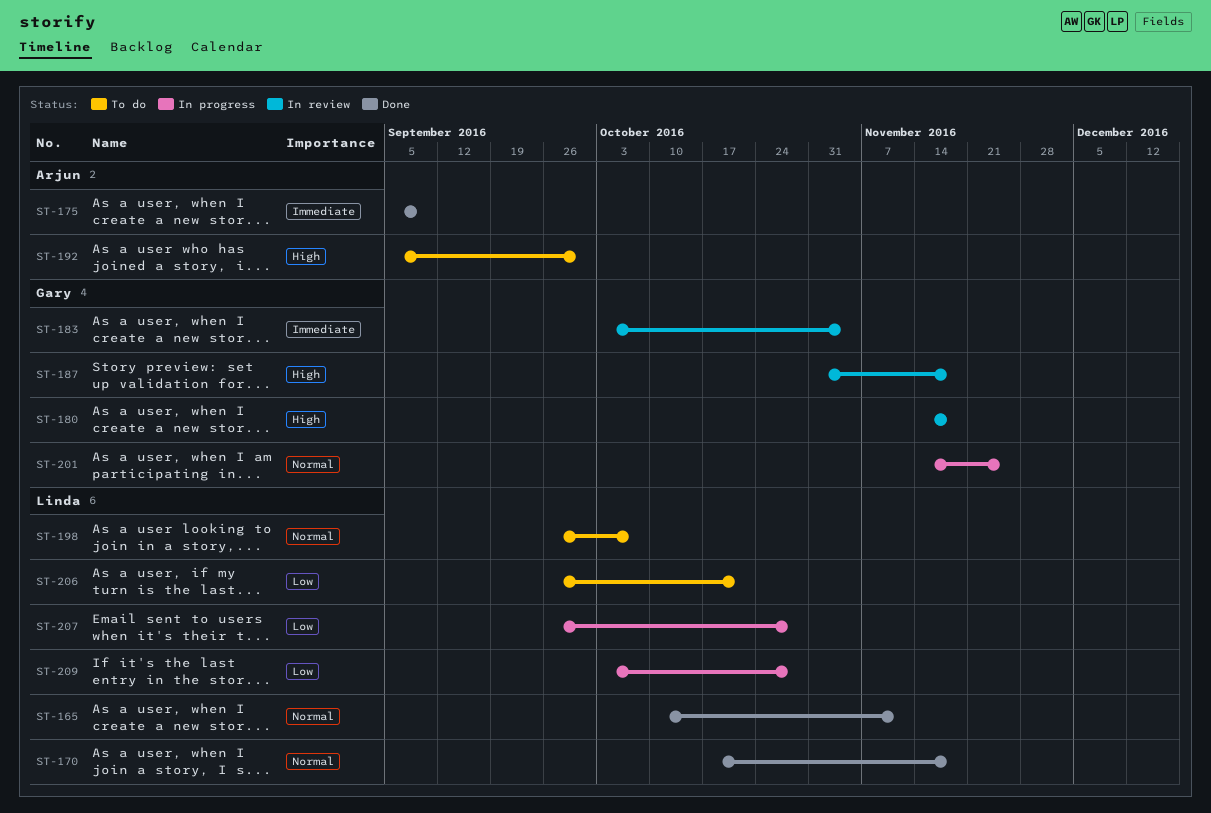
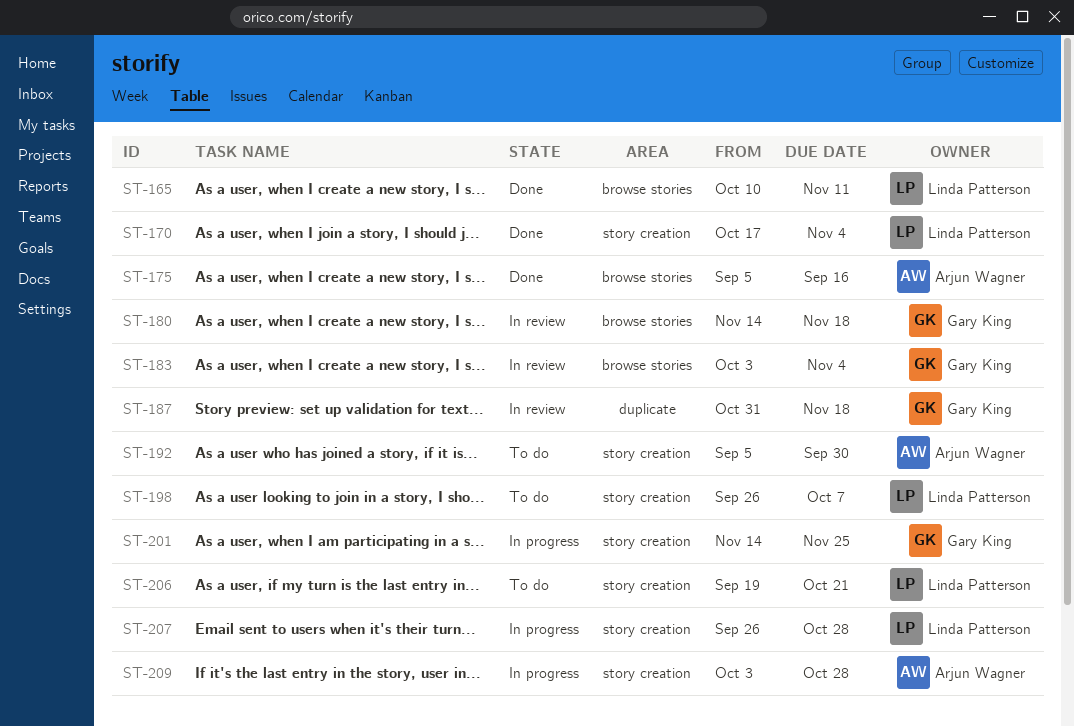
ST-170, due: Nov 18 -> Nov 4
ST-175, due: Sep 9 -> Sep 16
ST-206, start: Sep 26 -> Sep 19
ST-209, owner: Linda Patterson -> Arjun Wagner

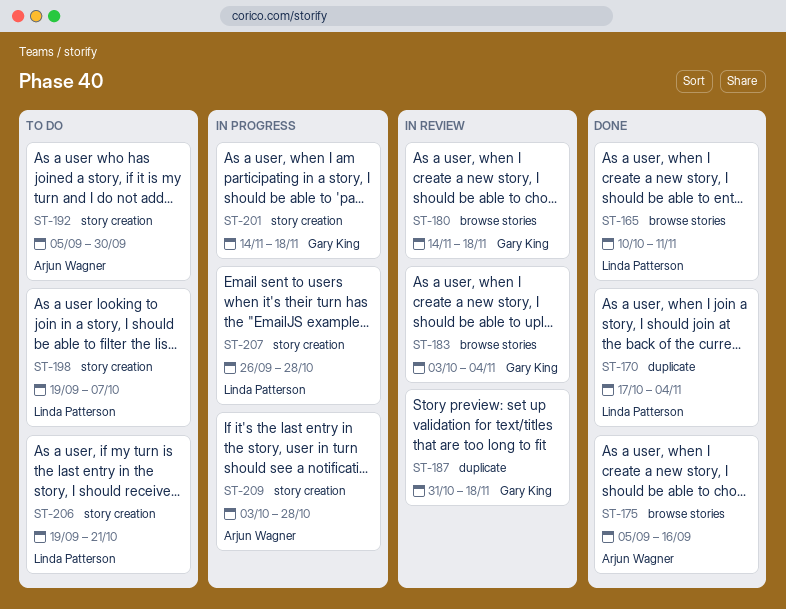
ST-170, label: story creation -> duplicate
ST-198, start: Sep 26 -> Sep 19
ST-201, due: Nov 25 -> Nov 18

